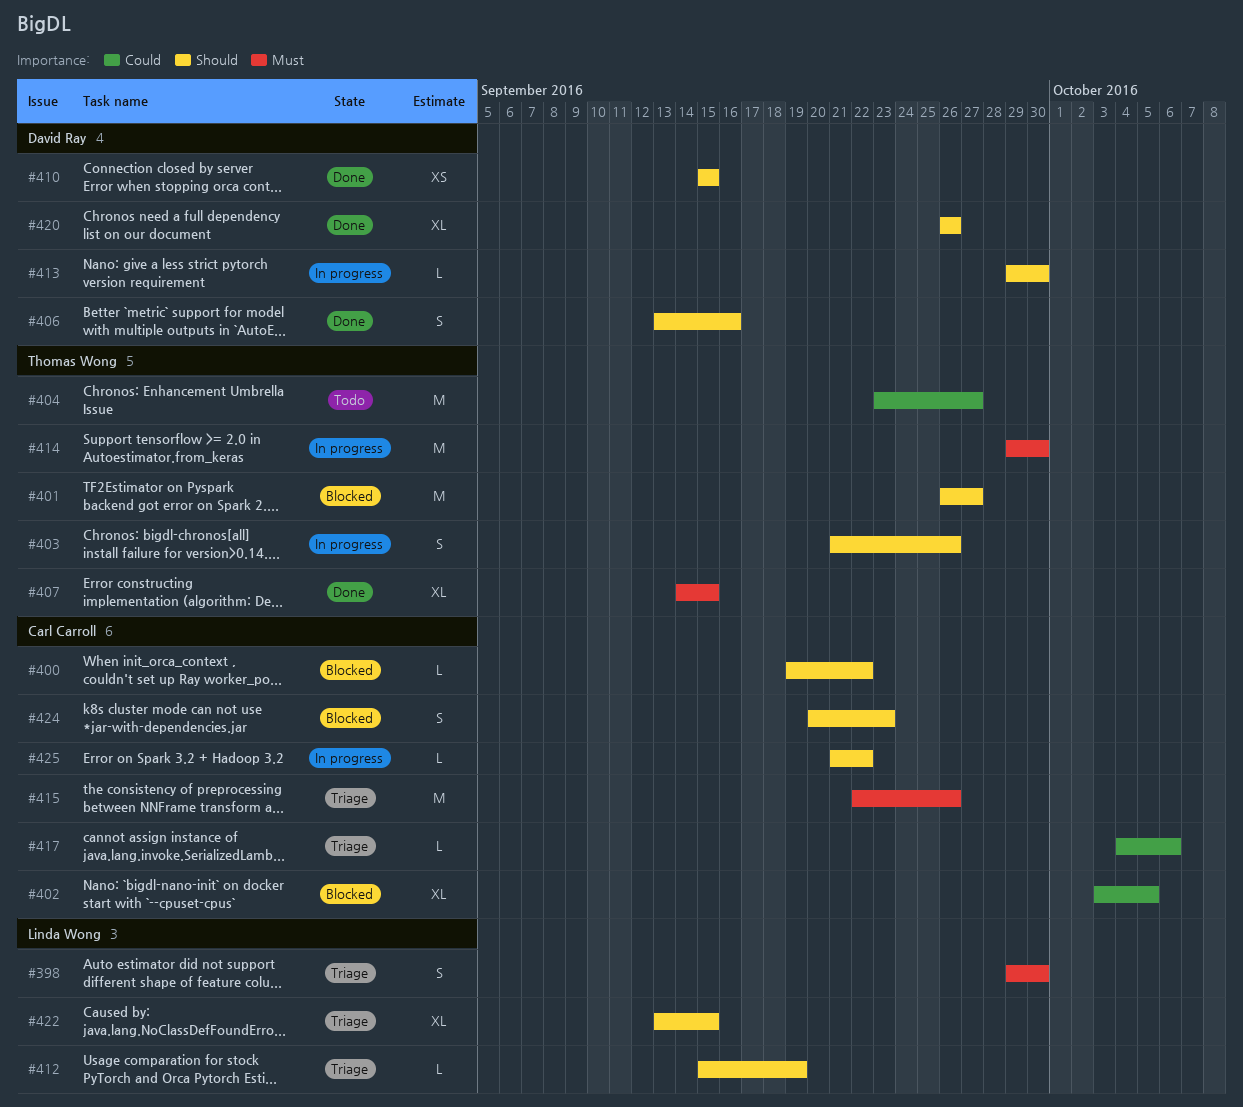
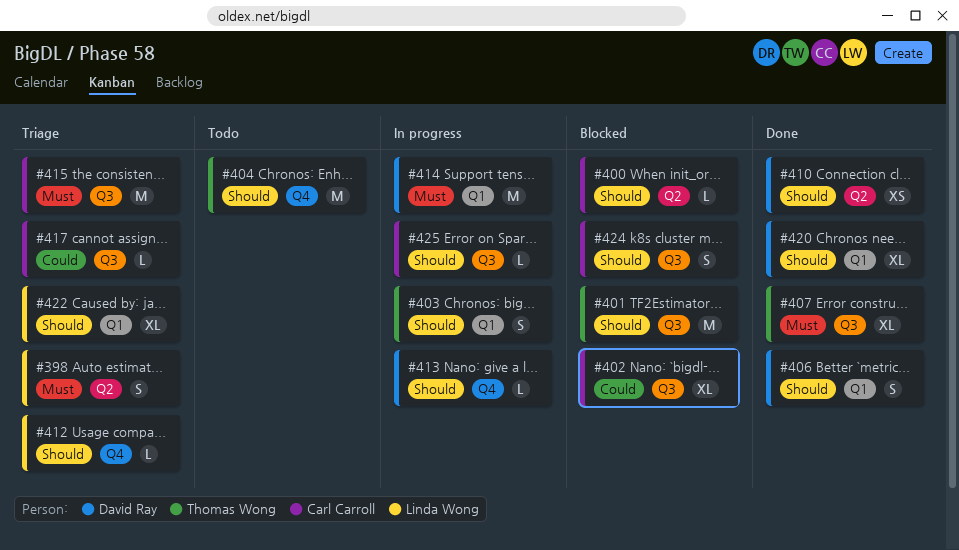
#404, priority: Could -> Should
#414, owner: Thomas Wong -> David Ray

